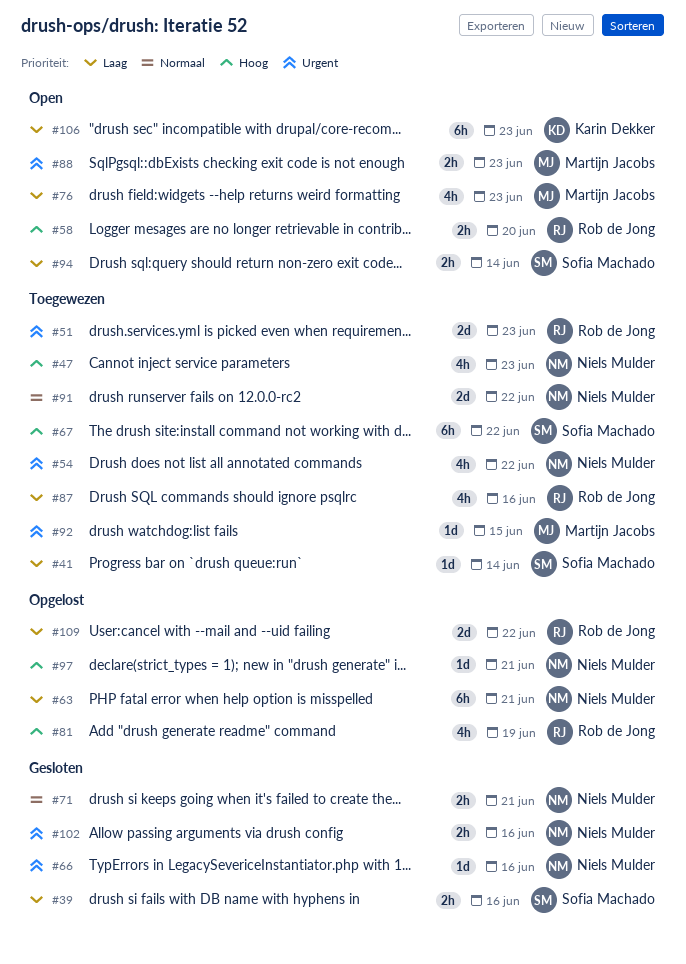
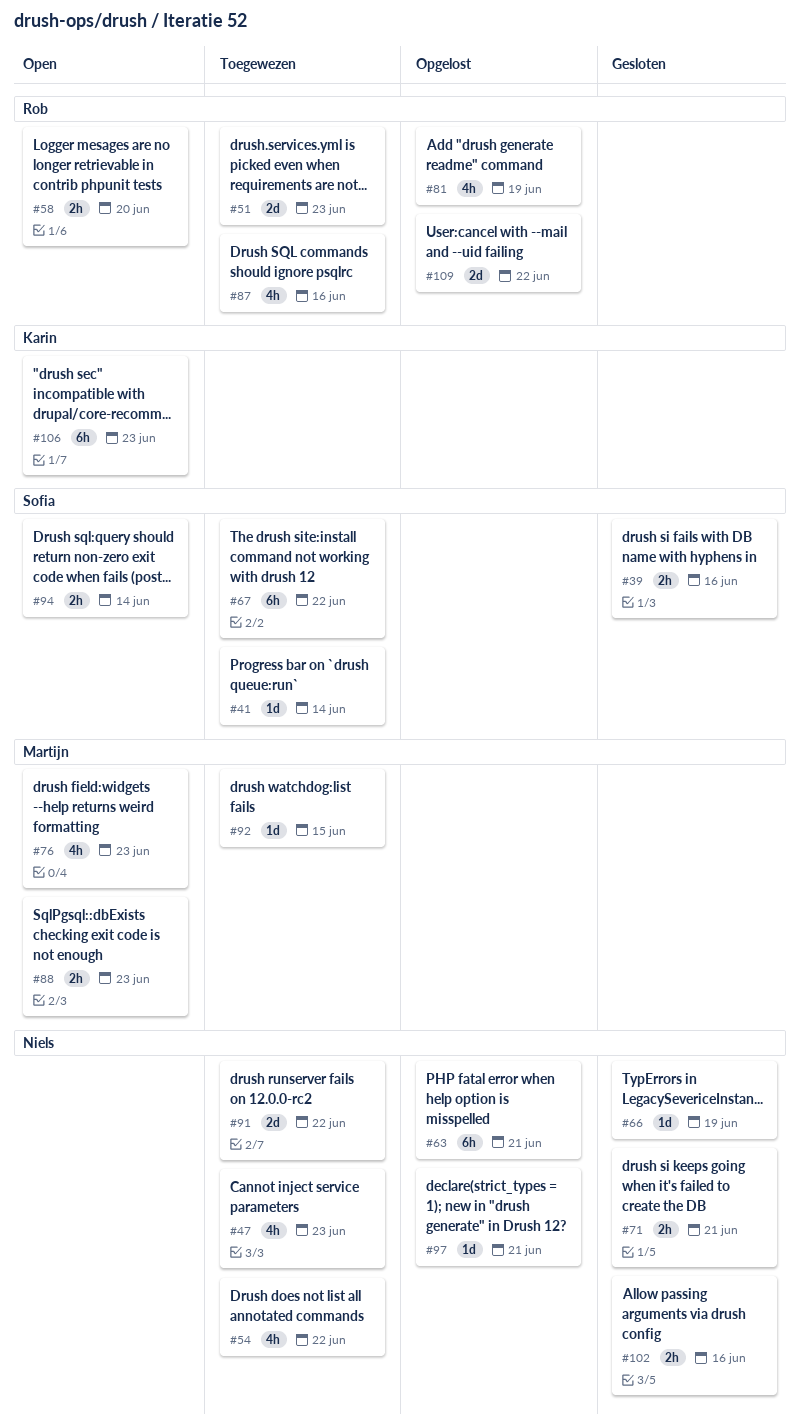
#66, due: Jun 16 -> Jun 19

